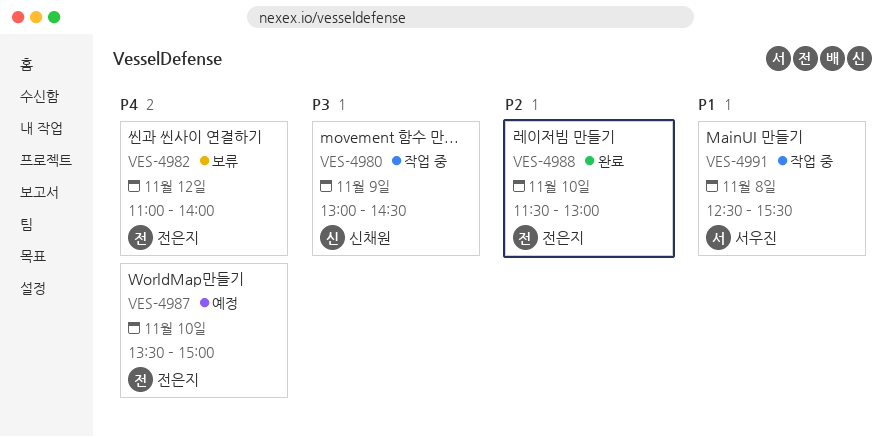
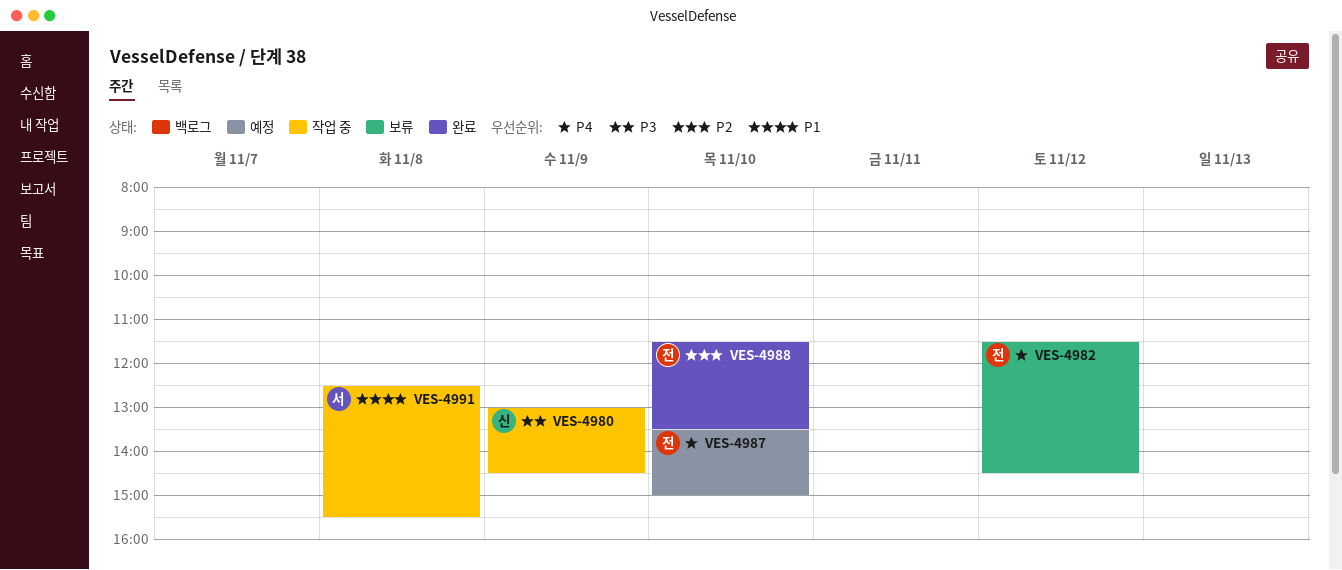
VES-4982, begins: 11:00 -> 11:30
VES-4982, ends: 14:00 -> 14:30
VES-4988, ends: 13:00 -> 13:30

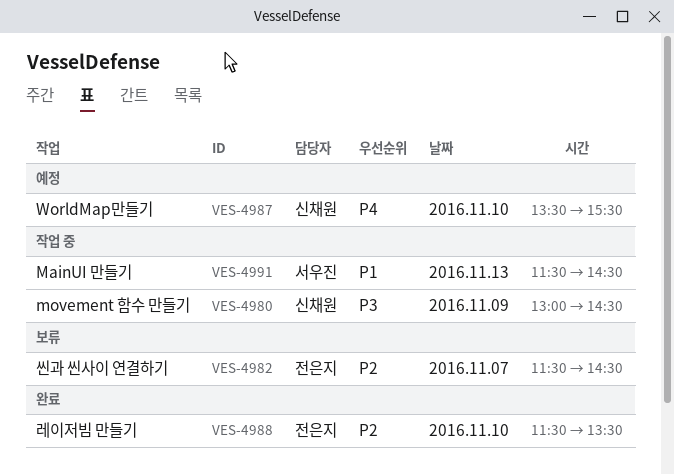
VES-4982, priority: P4 -> P2
VES-4982, day: Nov 12 -> Nov 7
VES-4987, owner: 전은지 -> 신채원
VES-4987, ends: 15:00 -> 15:30
VES-4991, day: Nov 8 -> Nov 13
VES-4991, begins: 12:30 -> 11:30
VES-4991, ends: 15:30 -> 14:30

